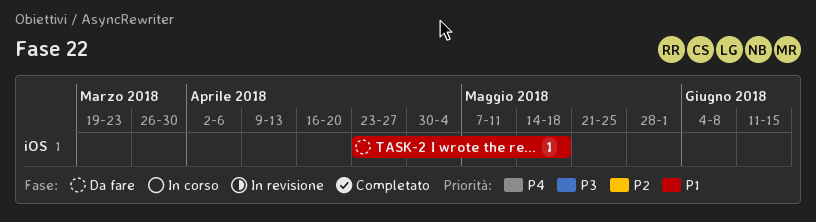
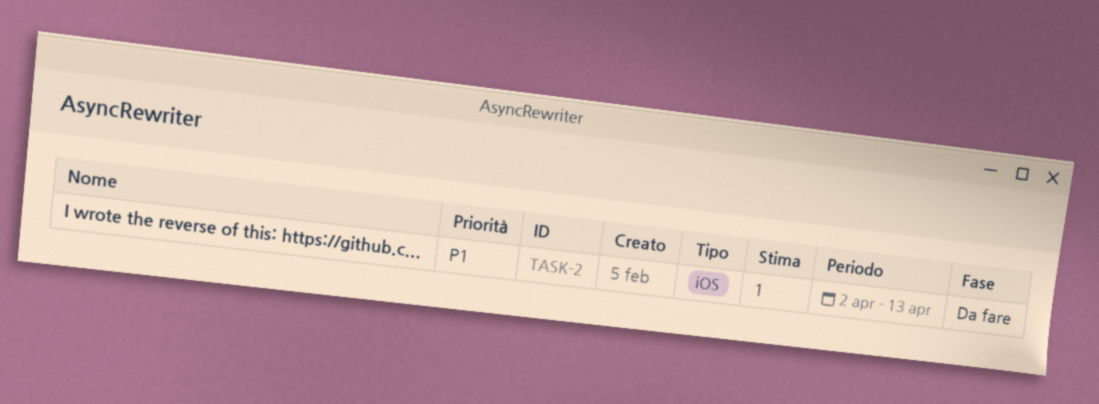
TASK-2, start: Apr 23 -> Apr 2
TASK-2, due: May 18 -> Apr 13

